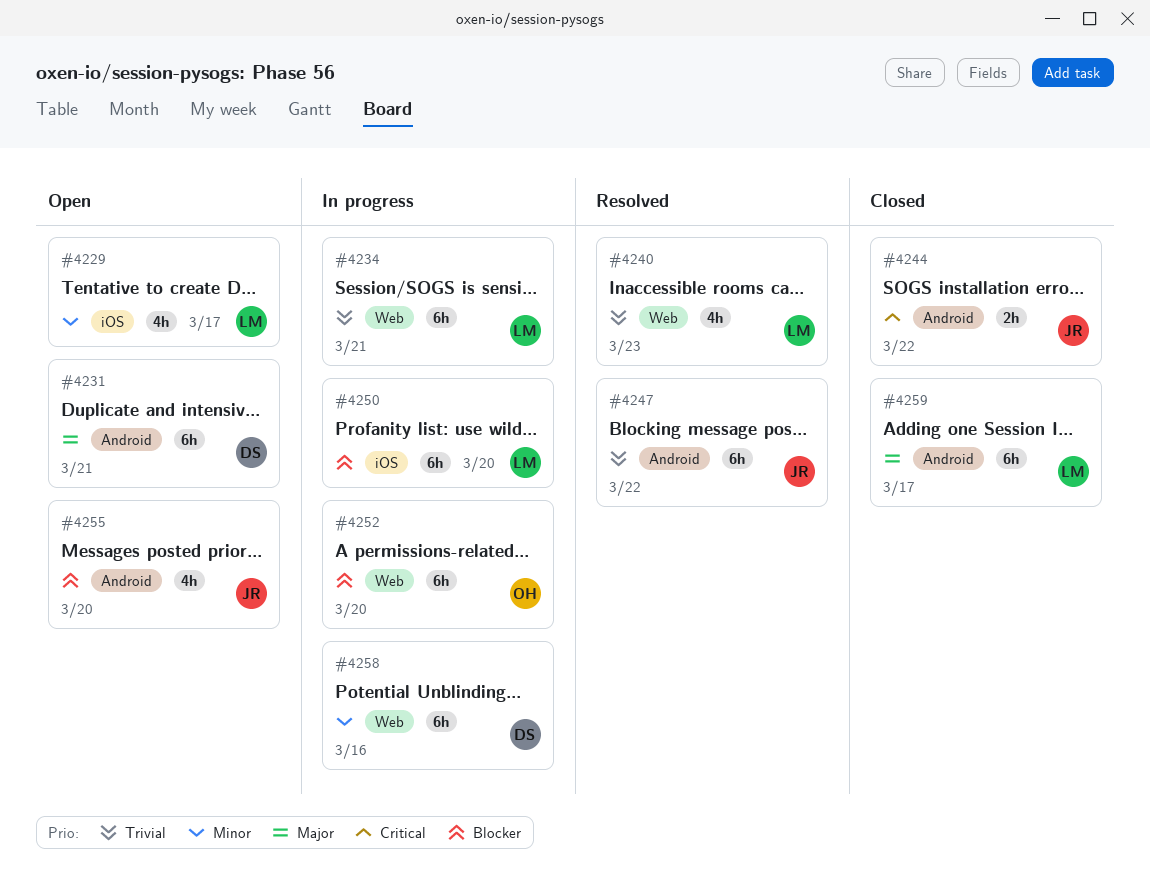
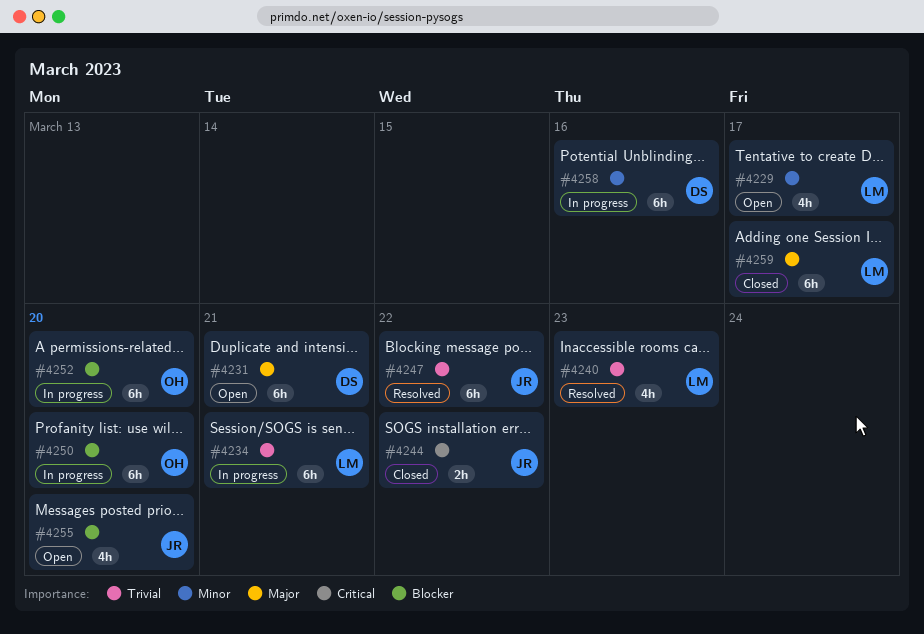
#4250, owner: LM -> OH

